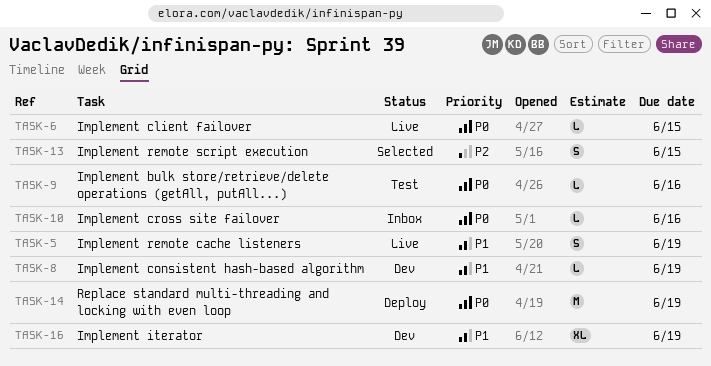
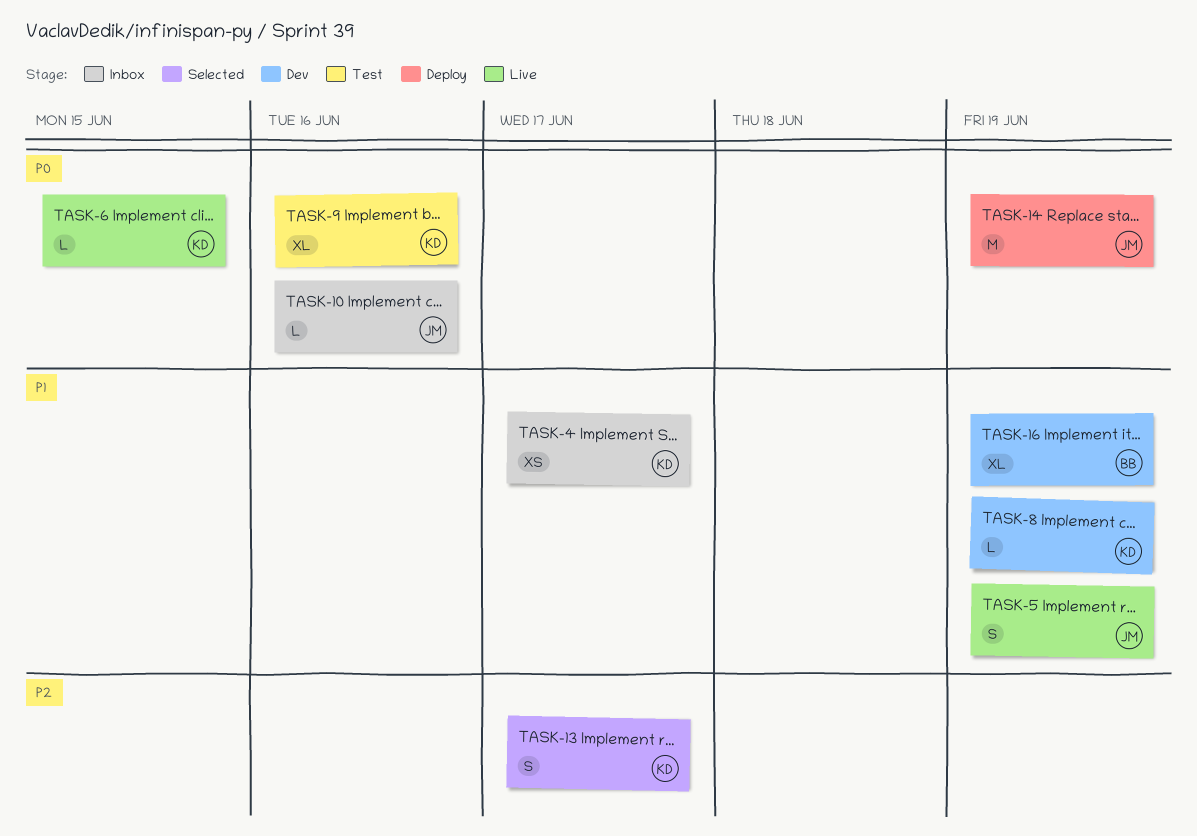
TASK-4: none -> present
TASK-9, estimate: L -> XL
TASK-13, due: Jun 15 -> Jun 17

